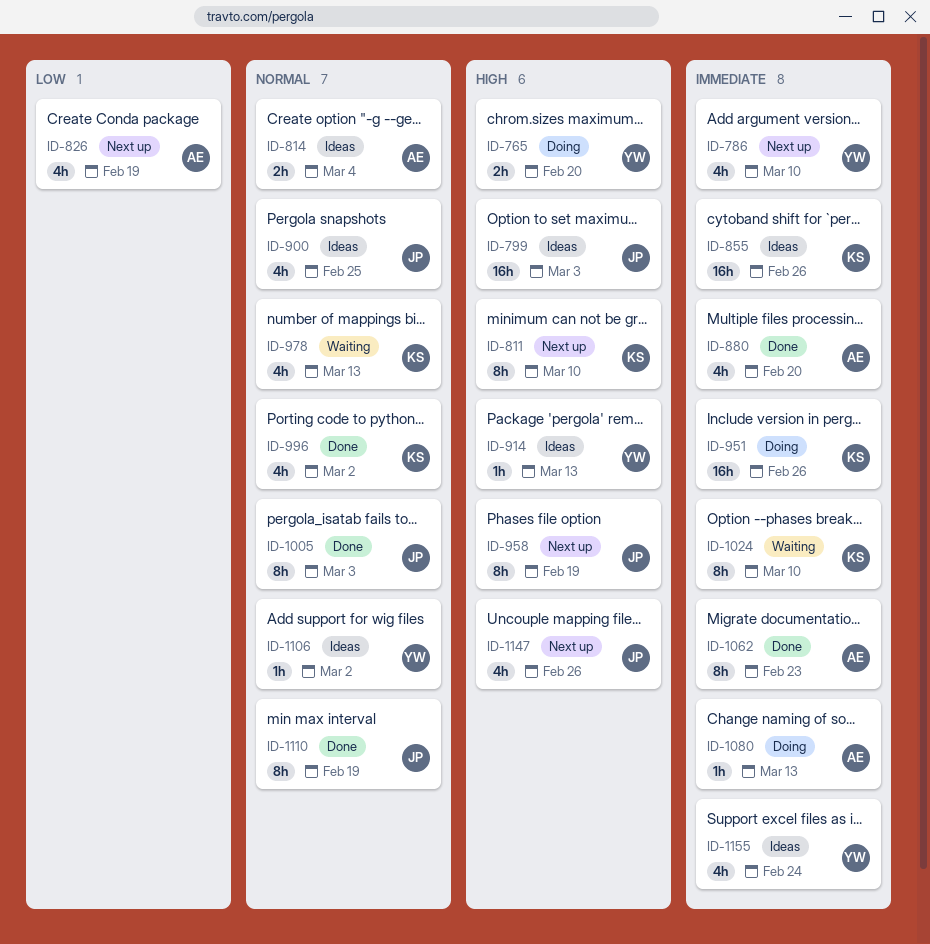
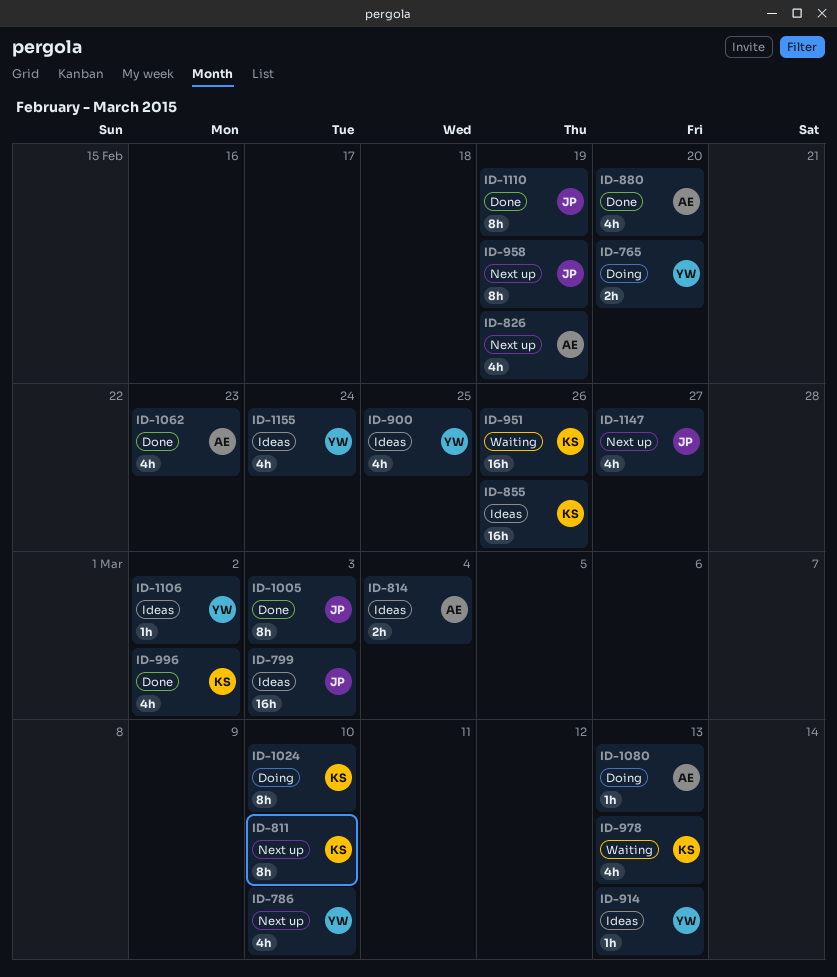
ID-900, owner: JP -> YW
ID-951, status: Doing -> Waiting
ID-1024, status: Waiting -> Doing
ID-1062, estimate: 8h -> 4h
ID-1147, due: Feb 26 -> Feb 27

